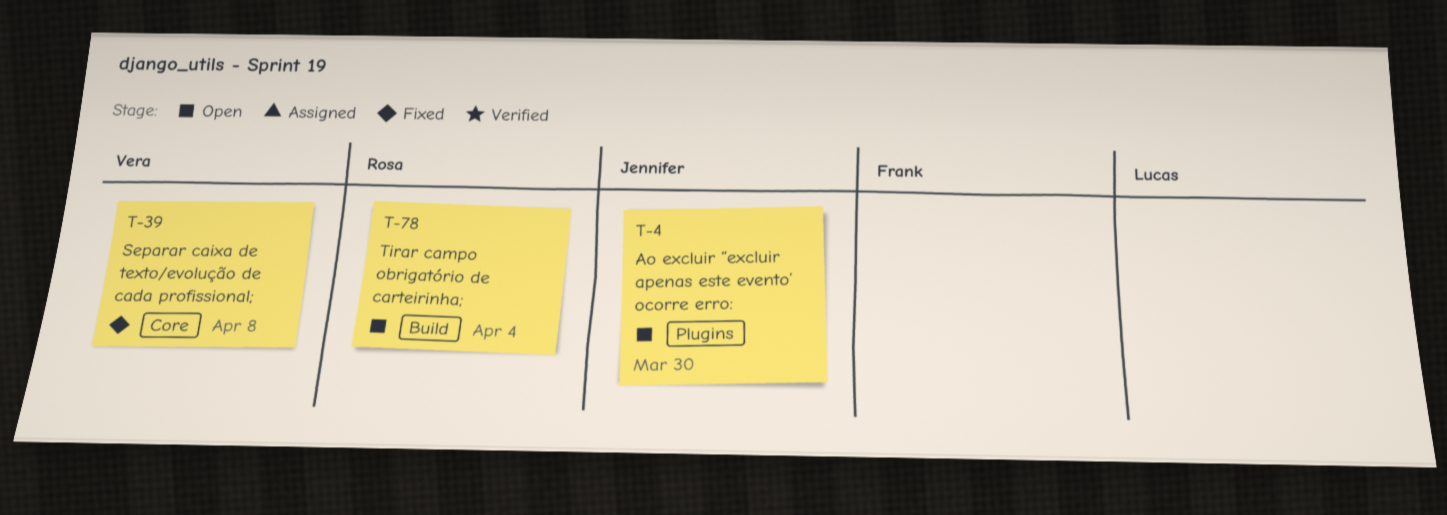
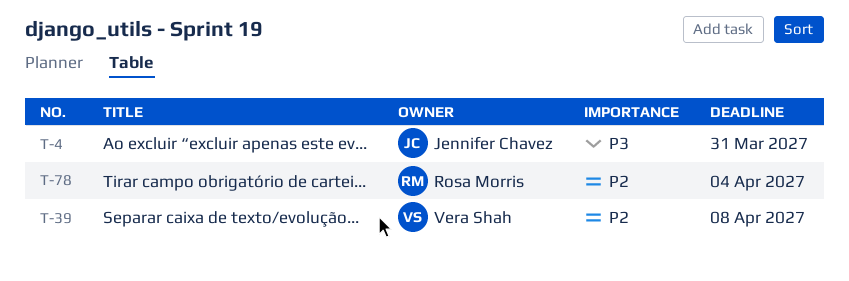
T-4, due: Mar 30 -> Mar 31

